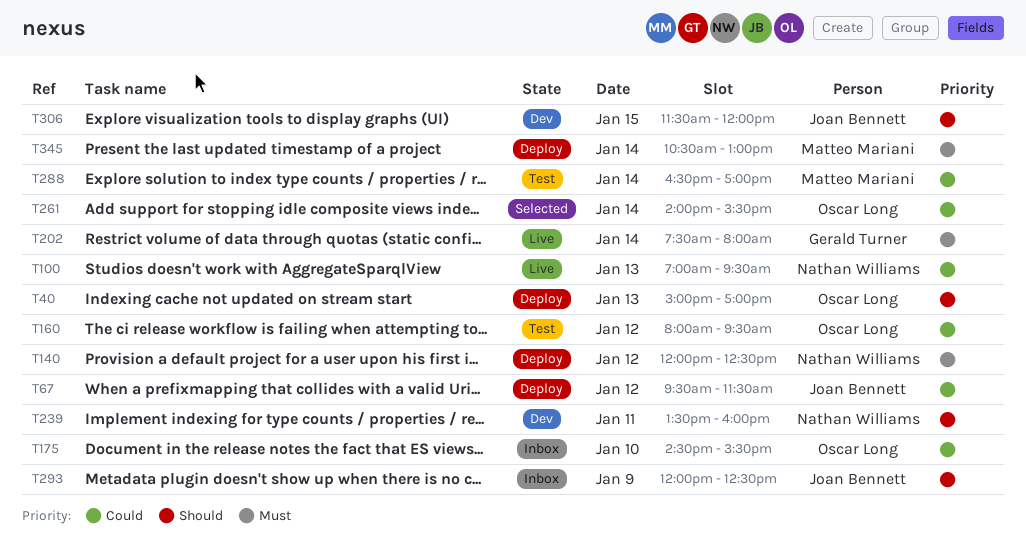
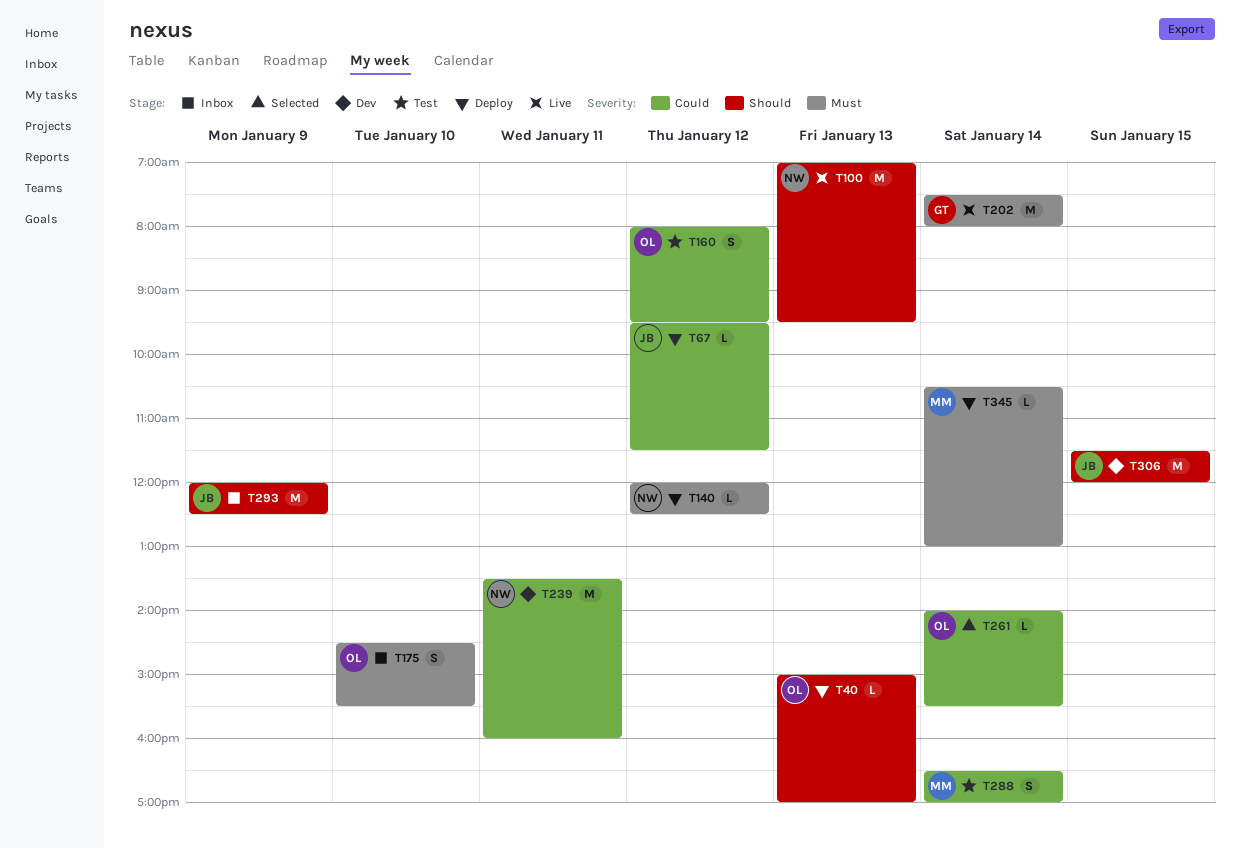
T100, priority: Could -> Should
T175, priority: Could -> Must
T239, priority: Should -> Could

